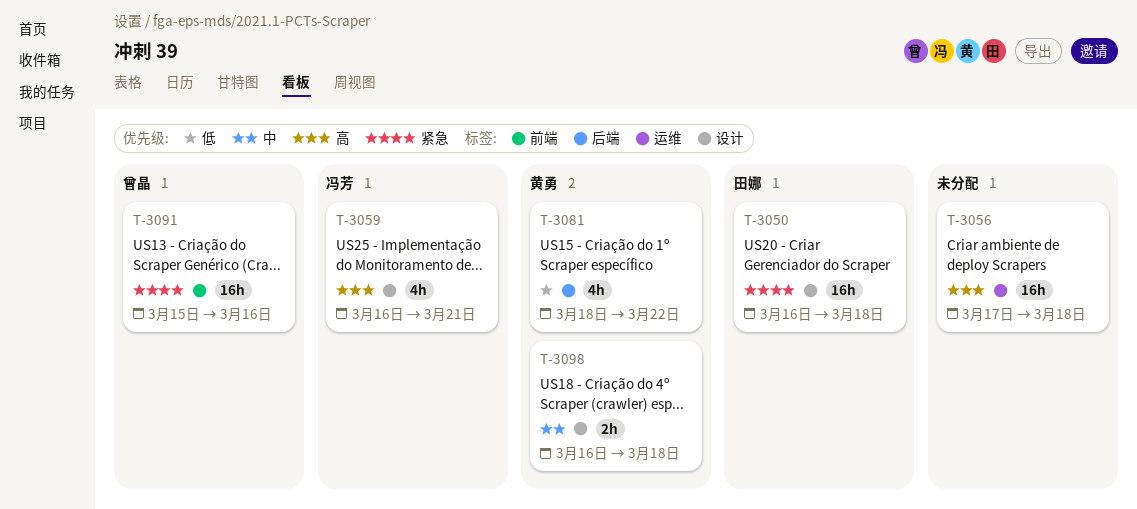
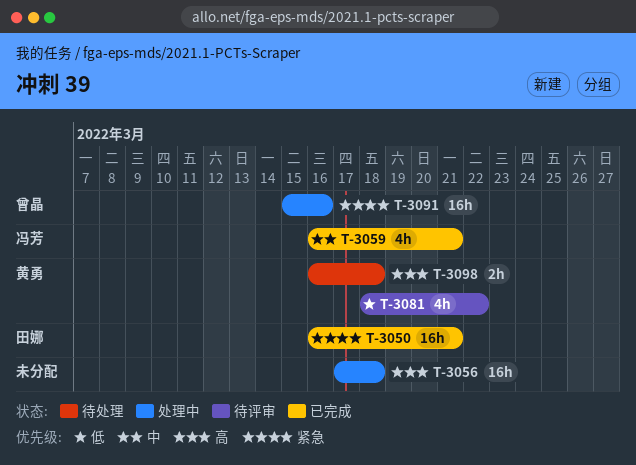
T-3050, due: Mar 18 -> Mar 21
T-3059, priority: 高 -> 中
T-3098, priority: 中 -> 高

